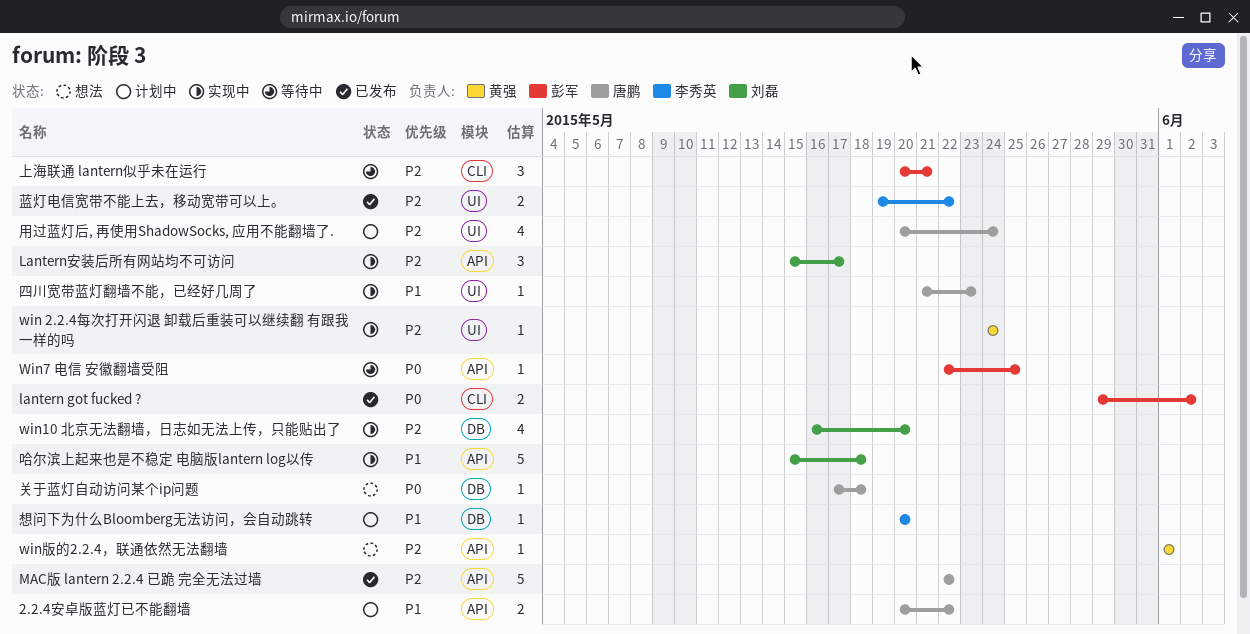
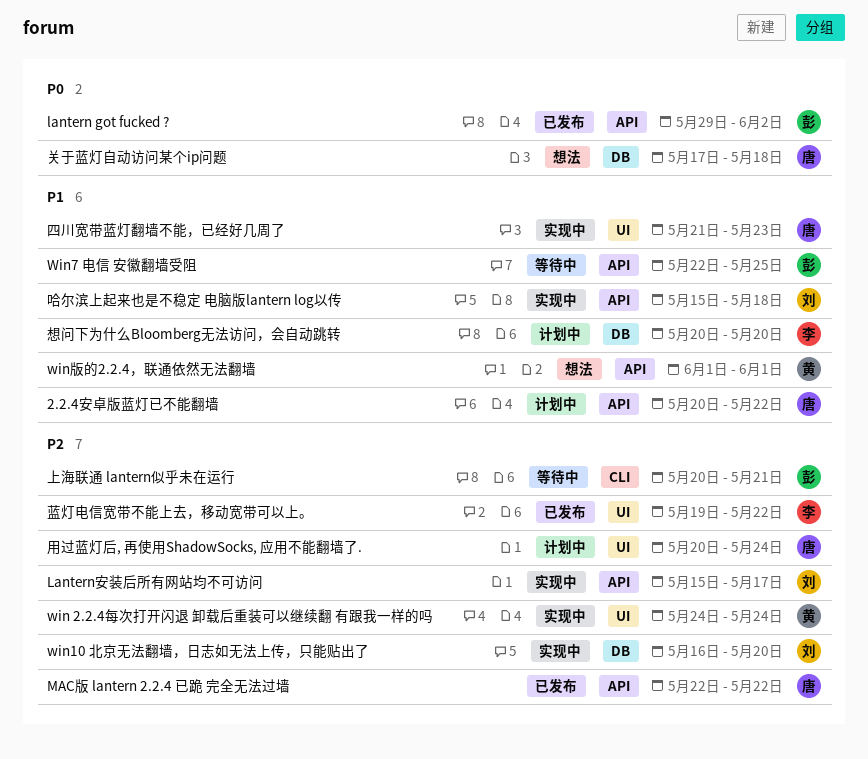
lantern got fucked ?, label: CLI -> API
Win7 电信 安徽翻墙受阻, priority: P0 -> P1
win版的2.2.4，联通依然无法翻墙, priority: P2 -> P1

